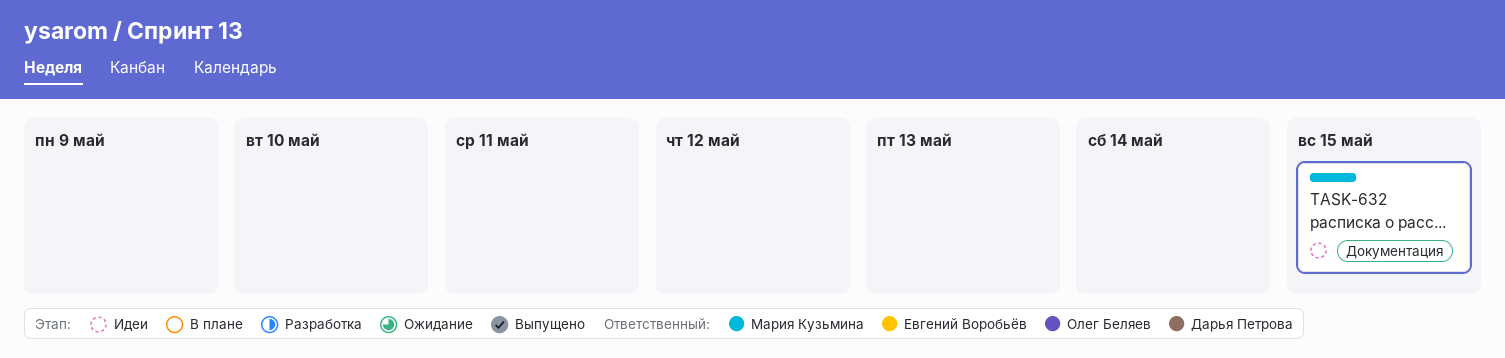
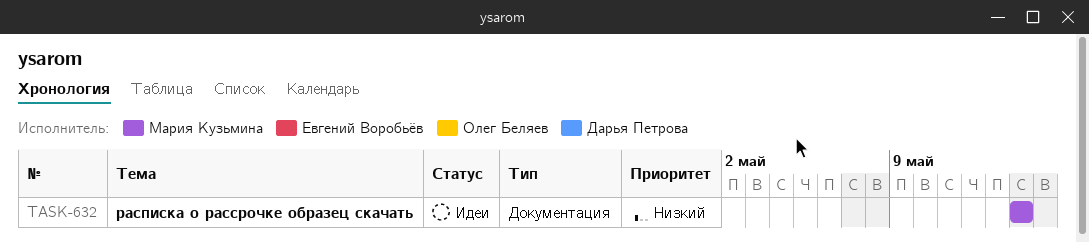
TASK-632, due: May 15 -> May 14

